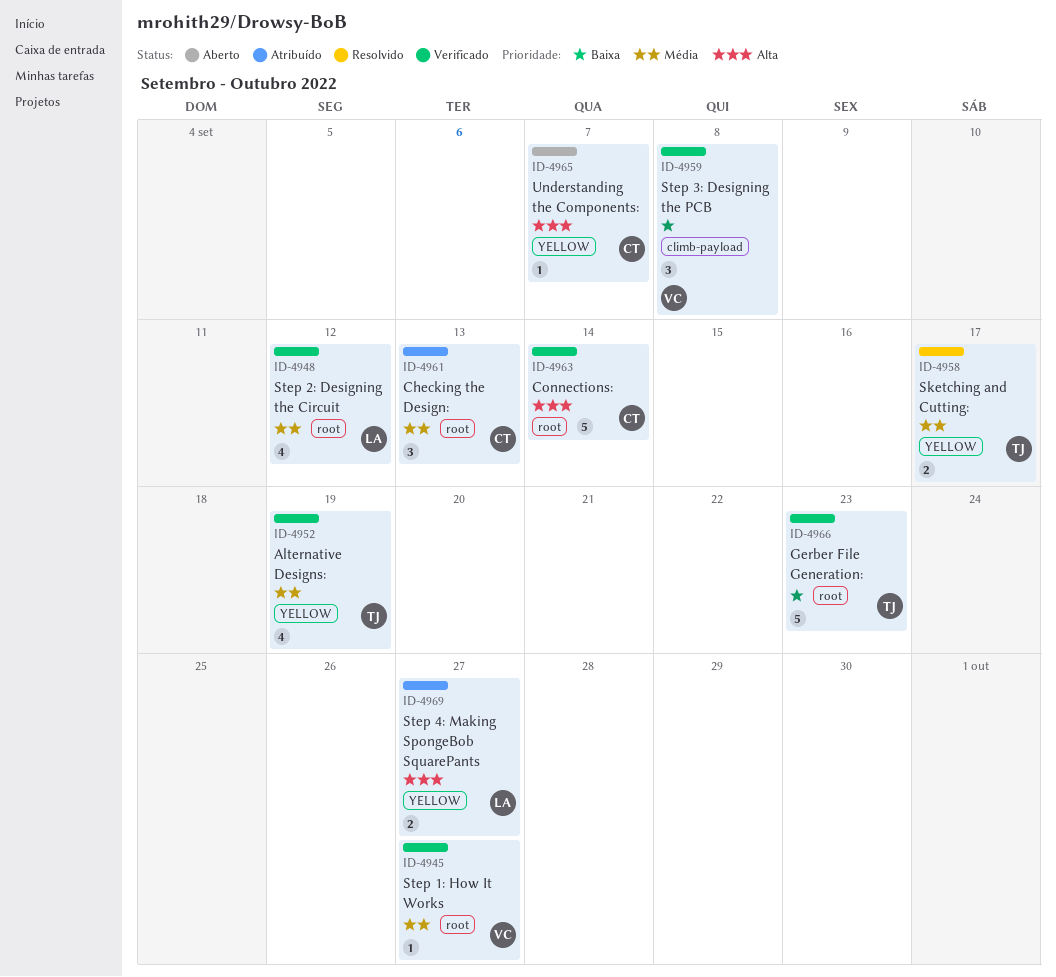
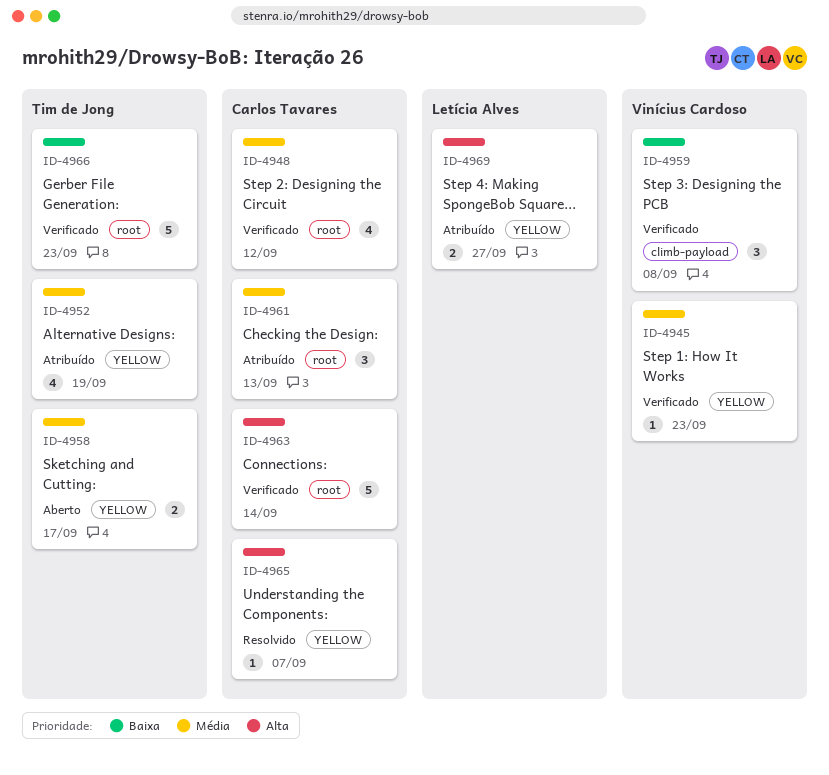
ID-4945, label: root -> YELLOW
ID-4945, due: Sep 27 -> Sep 23
ID-4948, owner: Letícia Alves -> Carlos Tavares
ID-4952, status: Verificado -> Atribuído
ID-4958, status: Resolvido -> Aberto
ID-4965, status: Aberto -> Resolvido

